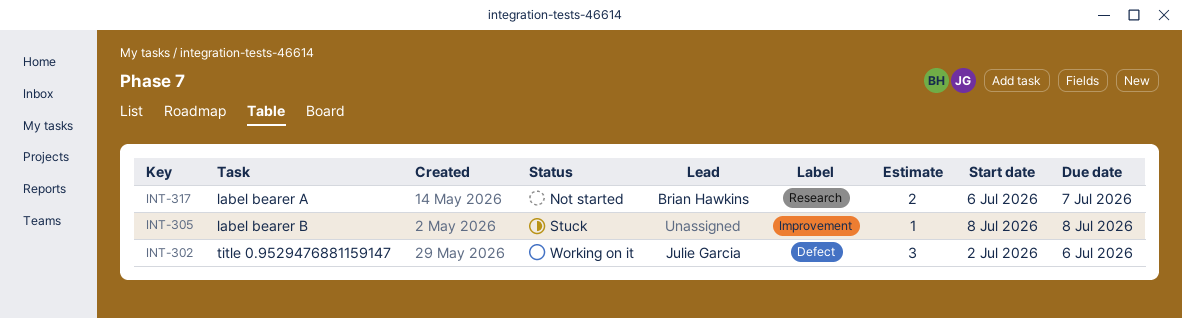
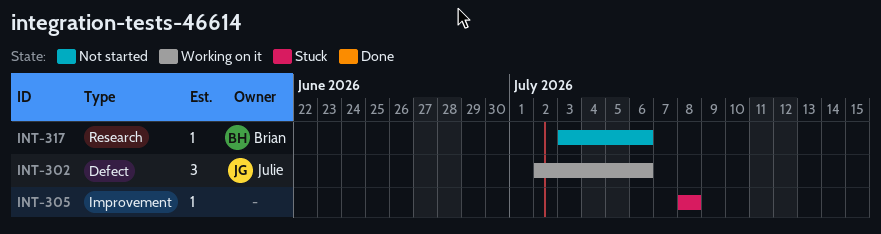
INT-317, estimate: 2 -> 1
INT-317, start: Jul 6 -> Jul 3
INT-317, due: Jul 7 -> Jul 6

